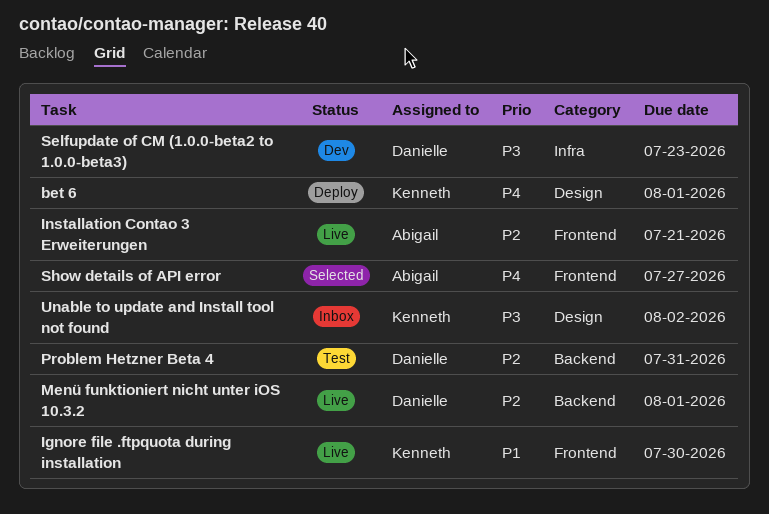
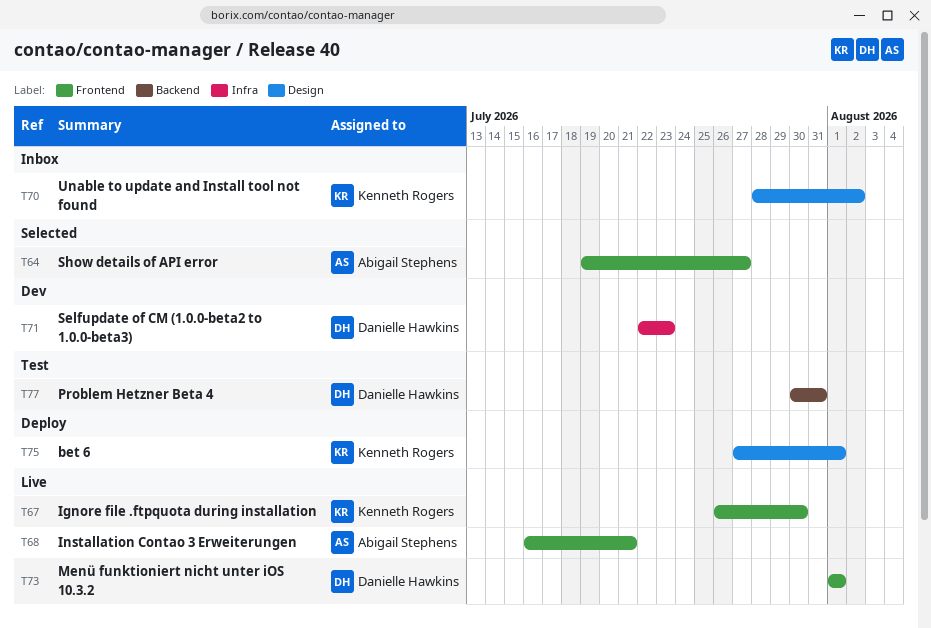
Menü funktioniert nicht unter iOS 10.3.2, label: Backend -> Frontend

